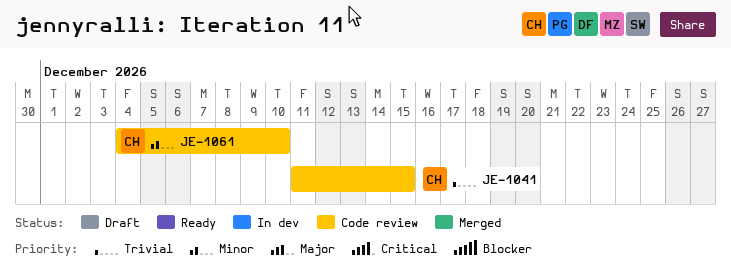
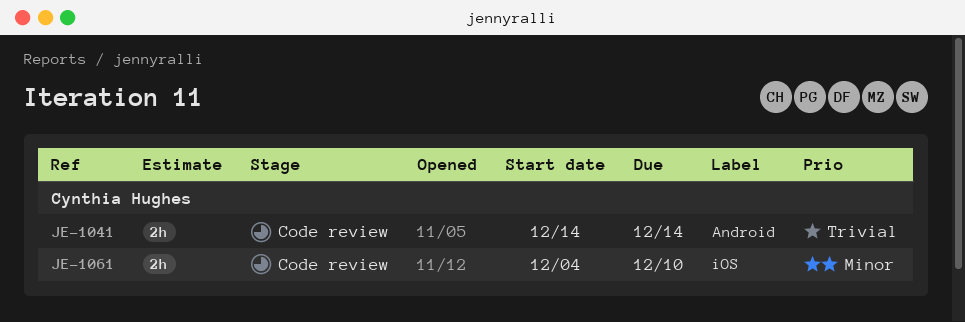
JE-1041, start: Dec 11 -> Dec 14
JE-1041, due: Dec 15 -> Dec 14

